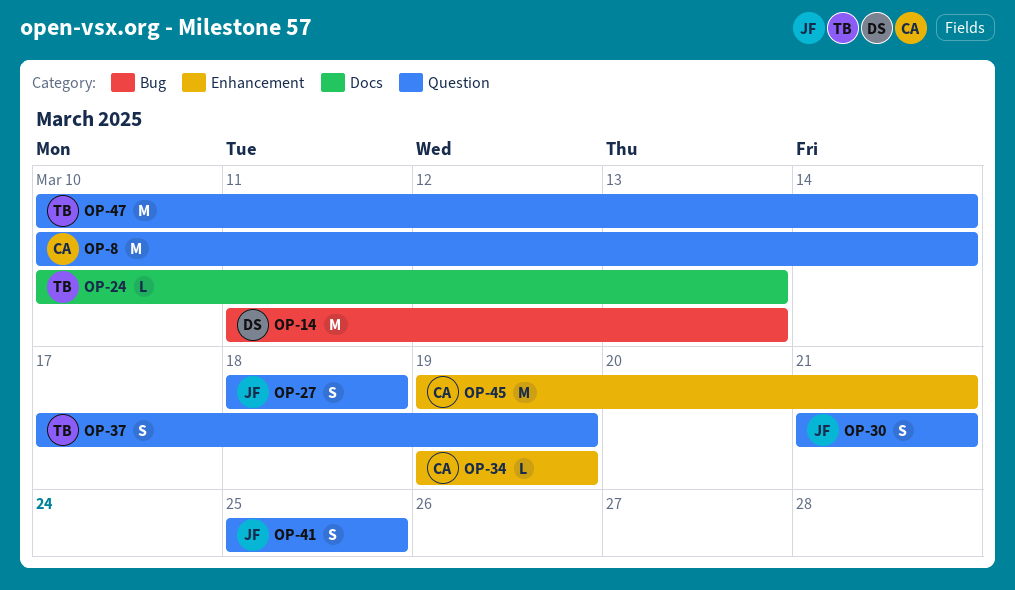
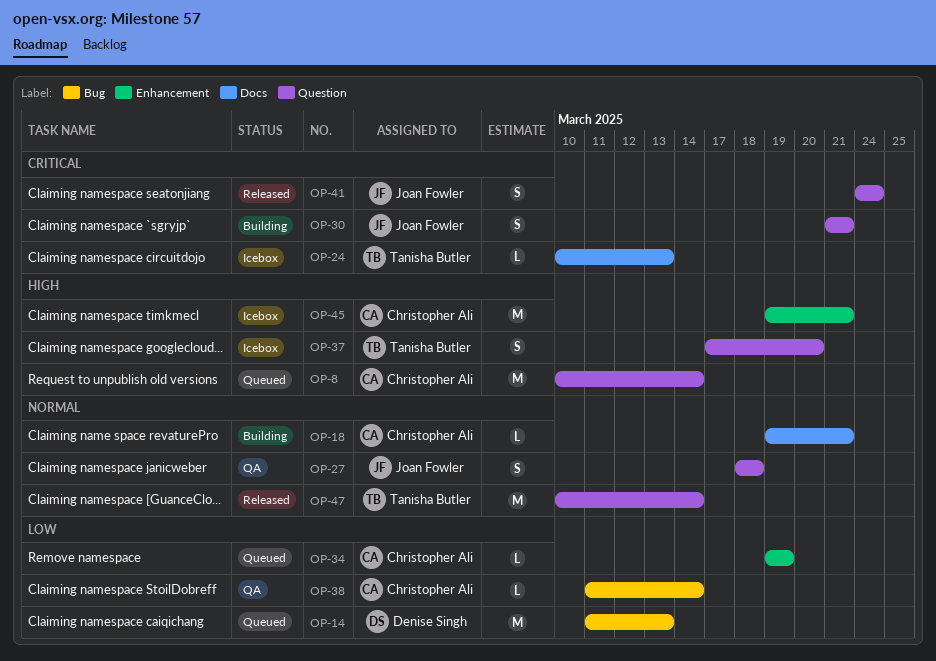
OP-18: none -> present
OP-37, due: Mar 19 -> Mar 20
OP-38: none -> present
OP-41, start: Mar 25 -> Mar 24
OP-41, due: Mar 25 -> Mar 24

